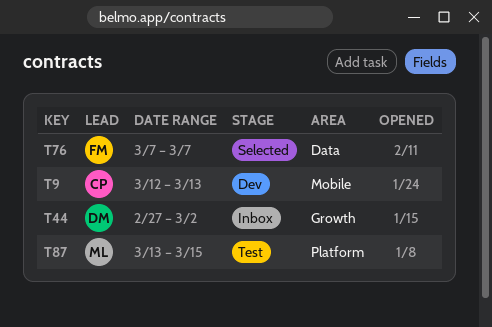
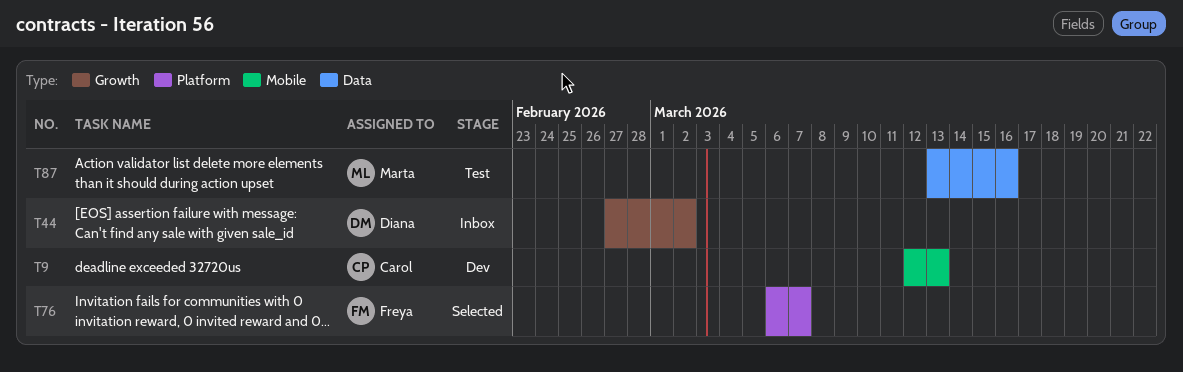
T76, label: Data -> Platform
T76, start: Mar 7 -> Mar 6
T87, label: Platform -> Data
T87, due: Mar 15 -> Mar 16

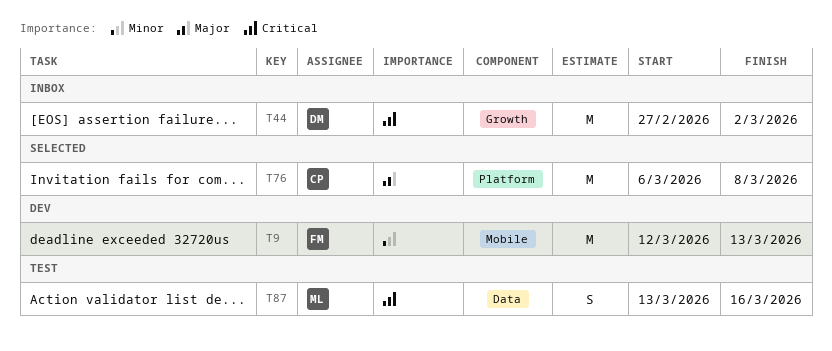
T9, owner: Carol -> Freya
T76, owner: Freya -> Carol
T76, due: Mar 7 -> Mar 8

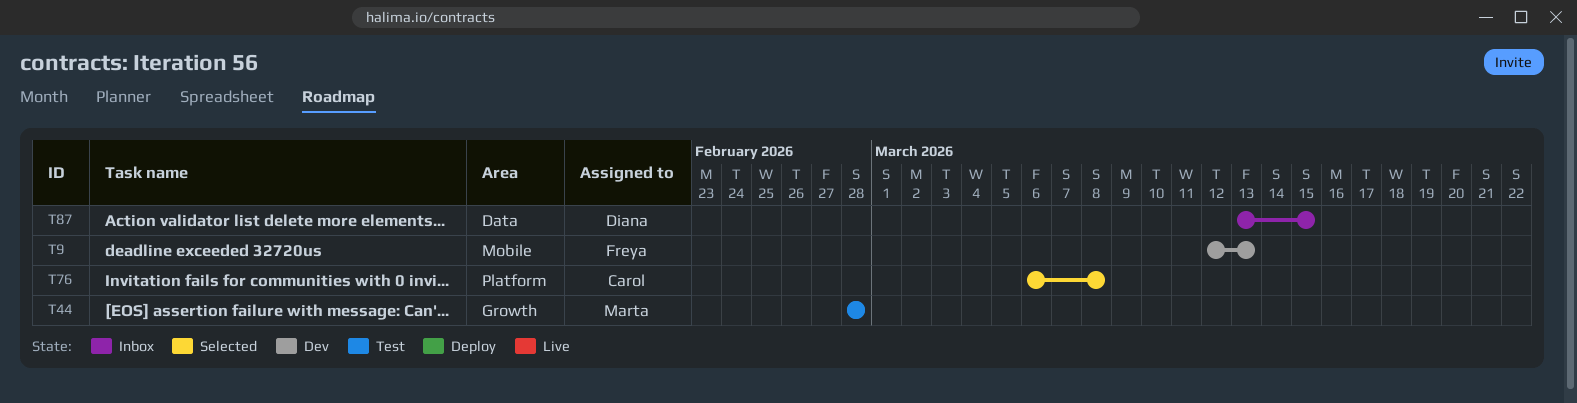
T44, status: Inbox -> Test
T44, owner: Diana -> Marta
T44, start: Feb 27 -> Feb 28
T44, due: Mar 2 -> Feb 28
T87, status: Test -> Inbox
T87, owner: Marta -> Diana
T87, due: Mar 16 -> Mar 15

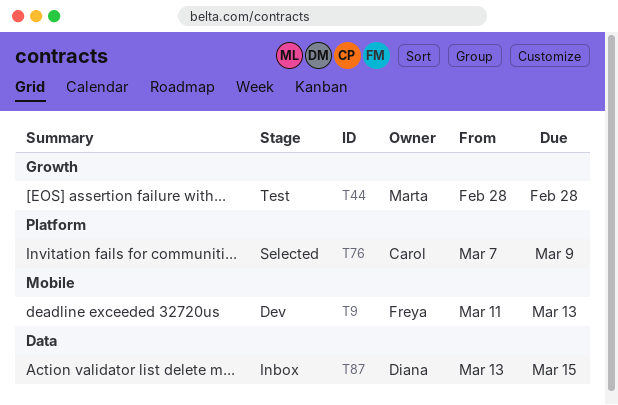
T9, start: Mar 12 -> Mar 11
T76, start: Mar 6 -> Mar 7
T76, due: Mar 8 -> Mar 9

